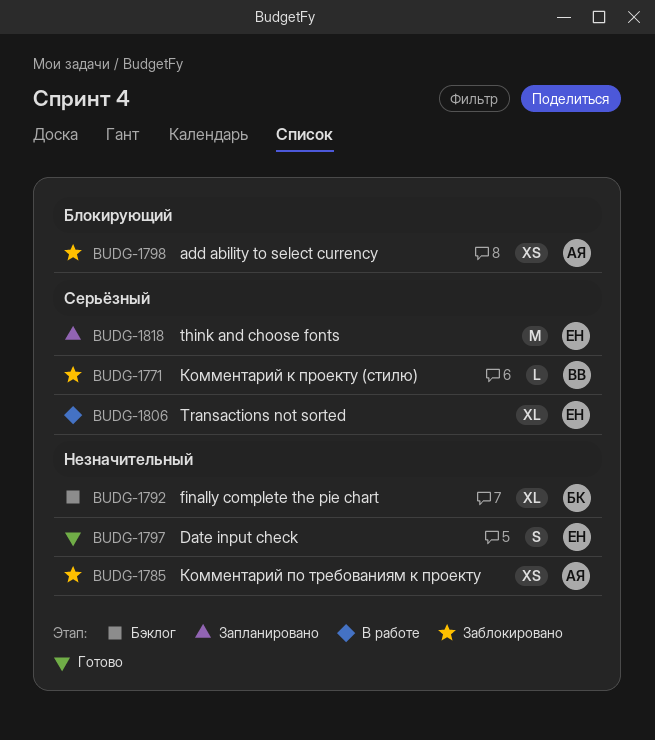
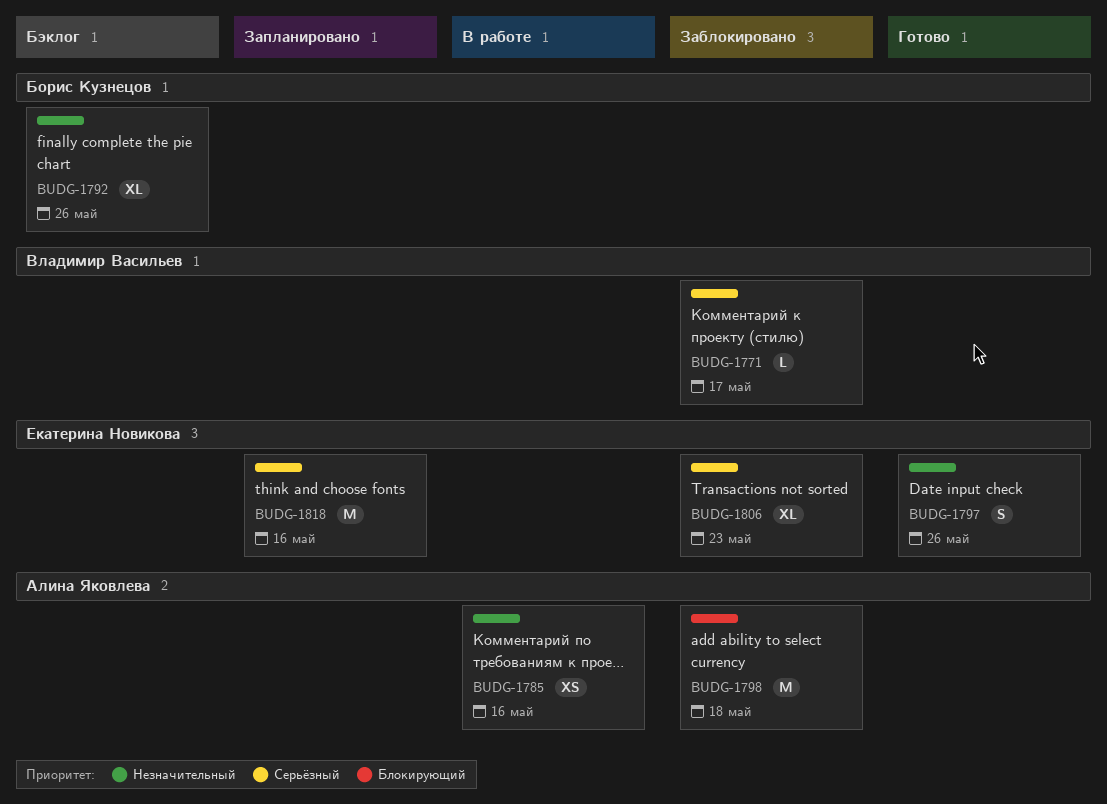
BUDG-1785, status: Заблокировано -> В работе
BUDG-1798, estimate: XS -> M
BUDG-1806, status: В работе -> Заблокировано

